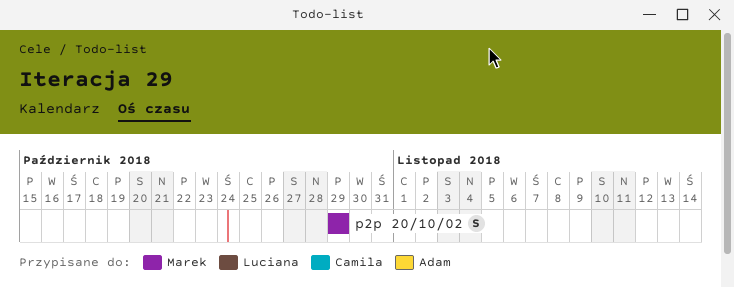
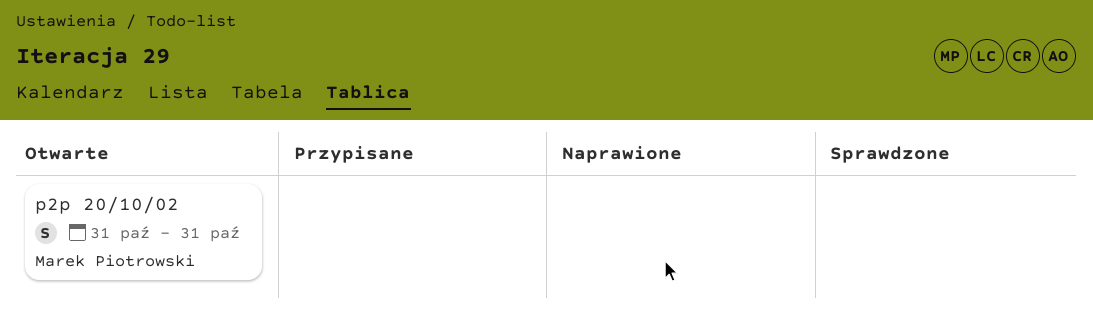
p2p 20/10/02, start: Oct 29 -> Oct 31
p2p 20/10/02, due: Oct 29 -> Oct 31

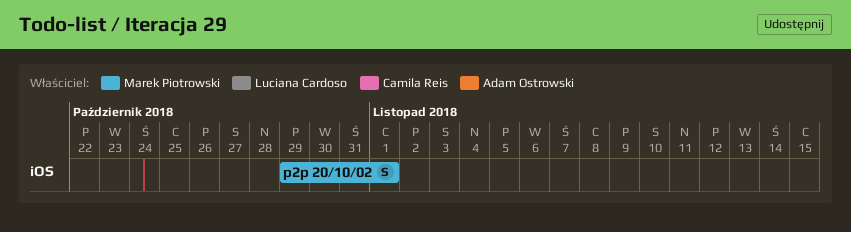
p2p 20/10/02, start: Oct 31 -> Oct 29
p2p 20/10/02, due: Oct 31 -> Nov 1

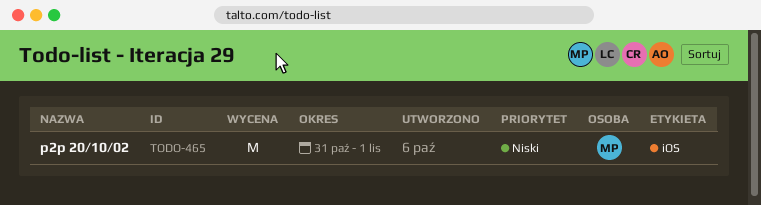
p2p 20/10/02, estimate: S -> M
p2p 20/10/02, start: Oct 29 -> Oct 31

